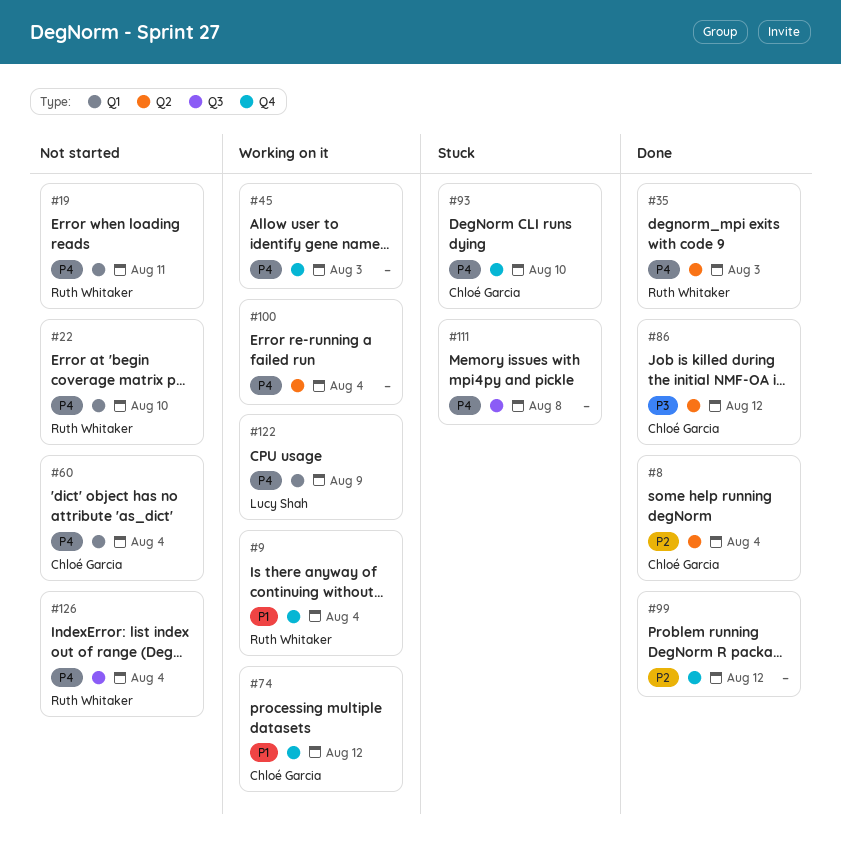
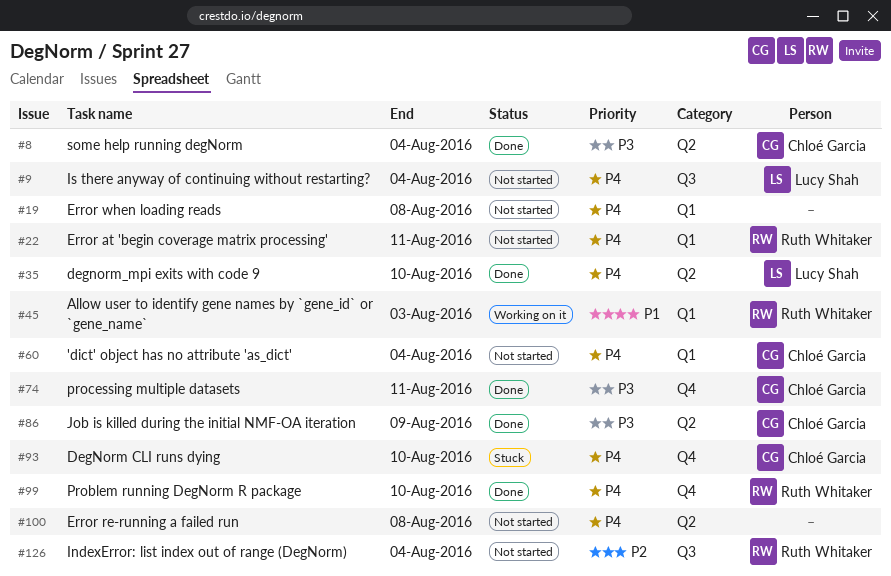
#8, priority: P2 -> P3
#9, status: Working on it -> Not started
#9, owner: Ruth Whitaker -> Lucy Shah
#9, priority: P1 -> P4
#9, label: Q4 -> Q3
#19, owner: Ruth Whitaker -> none
#19, due: Aug 11 -> Aug 8
#22, due: Aug 10 -> Aug 11
#35, owner: Ruth Whitaker -> Lucy Shah
#35, due: Aug 3 -> Aug 10
#45, owner: none -> Ruth Whitaker
#45, priority: P4 -> P1
#45, label: Q4 -> Q1
#74, status: Working on it -> Done
#74, priority: P1 -> P3
#74, due: Aug 12 -> Aug 11
#86, due: Aug 12 -> Aug 9
#99, owner: none -> Ruth Whitaker
#99, priority: P2 -> P4
#99, due: Aug 12 -> Aug 10
#100, status: Working on it -> Not started
#100, due: Aug 4 -> Aug 8
#111: present -> none
#122: present -> none
#126, priority: P4 -> P2

